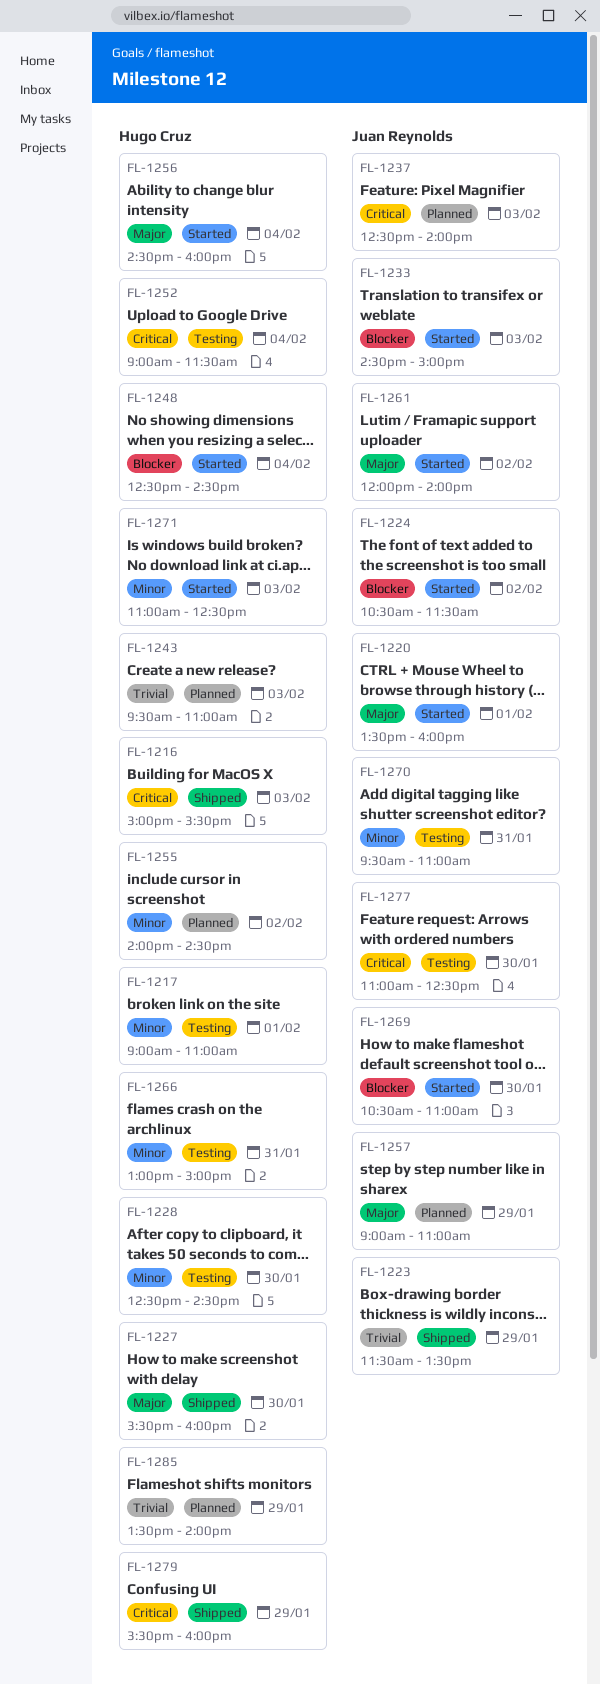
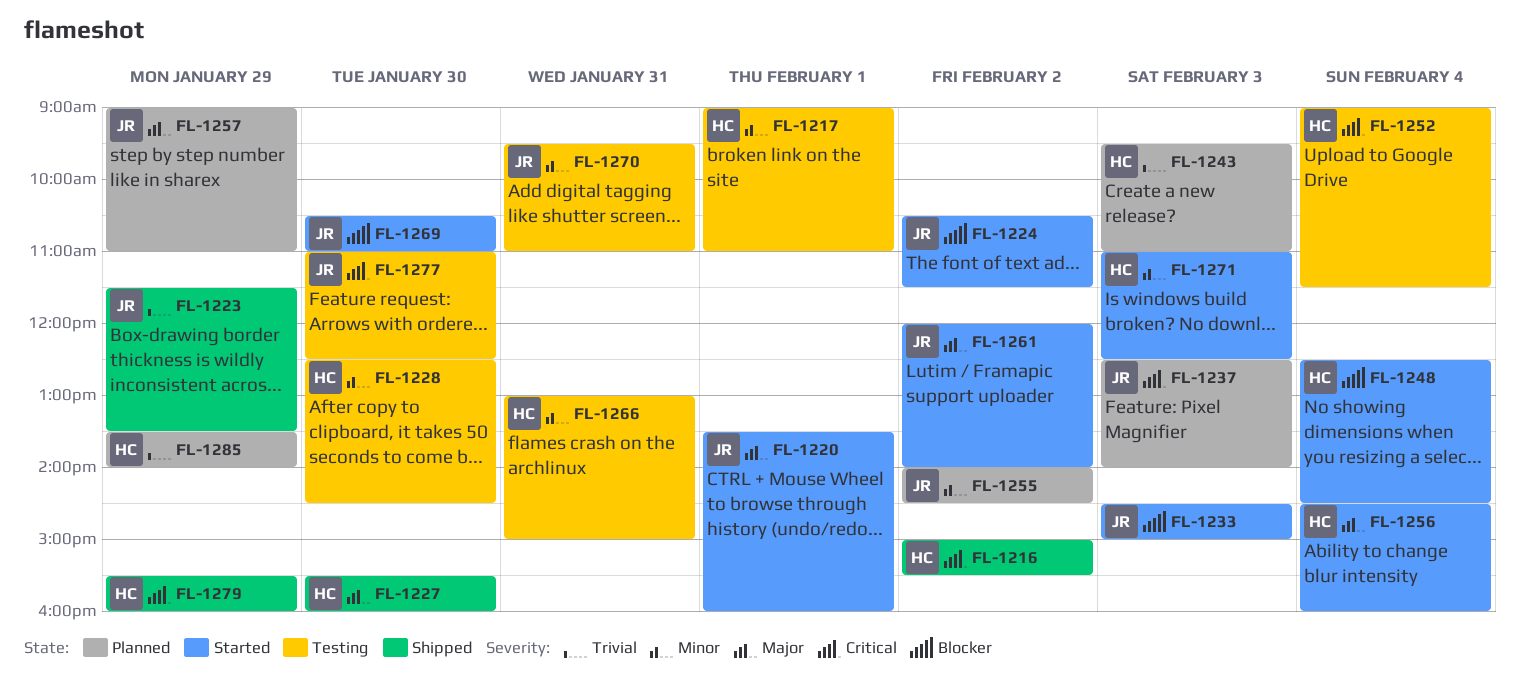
FL-1216, day: Feb 3 -> Feb 2
FL-1255, owner: Hugo Cruz -> Juan Reynolds

